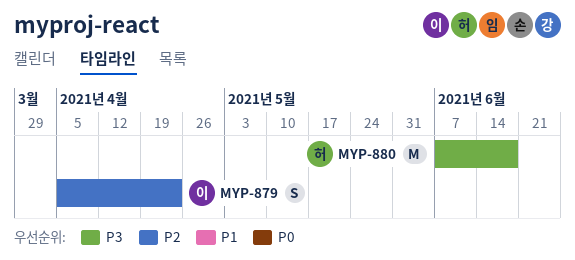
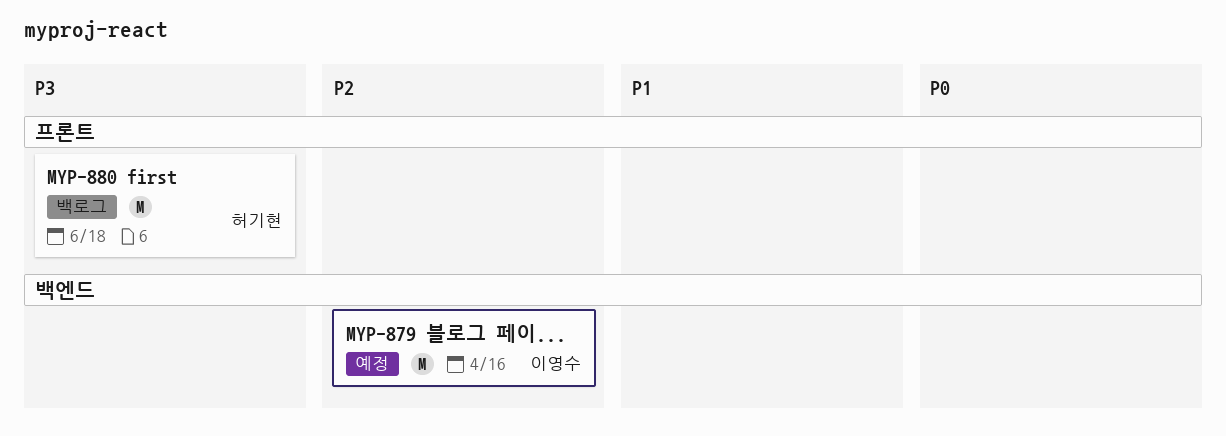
MYP-879, estimate: S -> M
MYP-879, due: Apr 23 -> Apr 16

